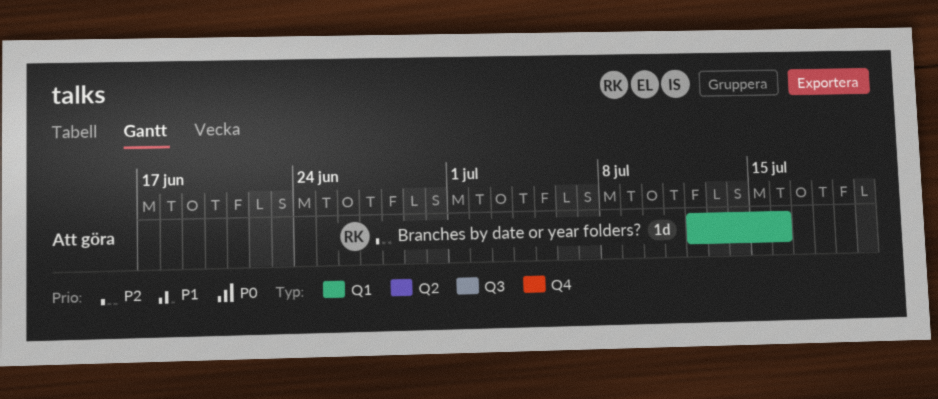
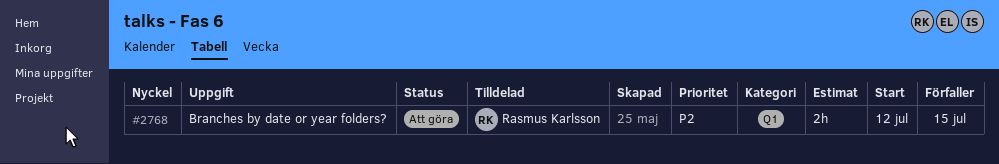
Branches by date or year folders?, estimate: 1d -> 2h
Branches by date or year folders?, due: Jul 16 -> Jul 15

